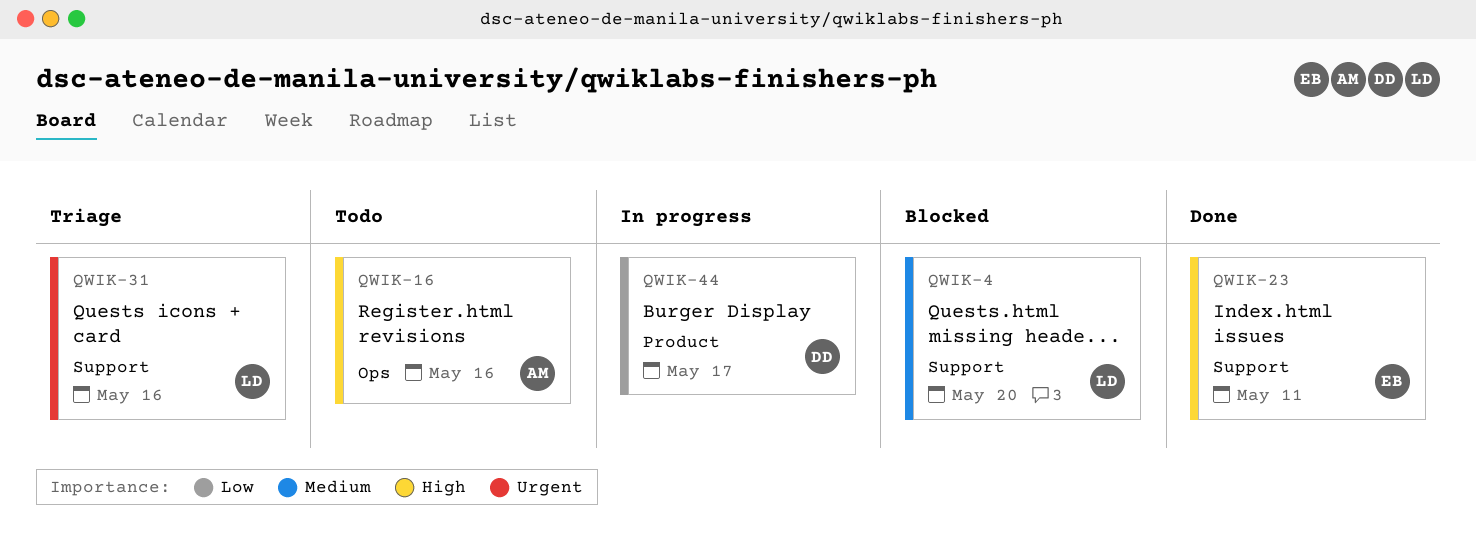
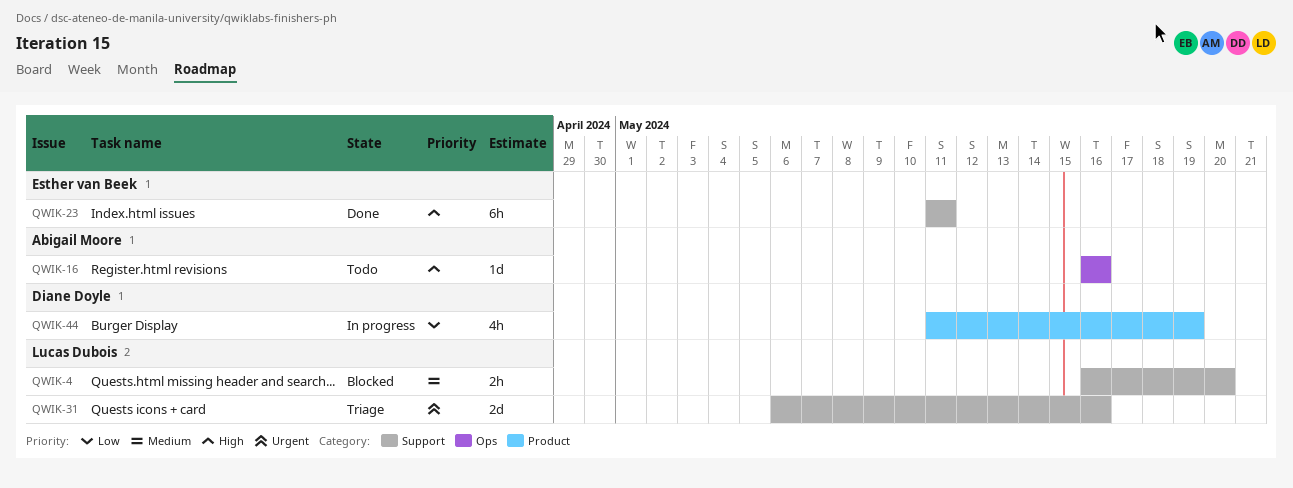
QWIK-44, due: May 17 -> May 19

